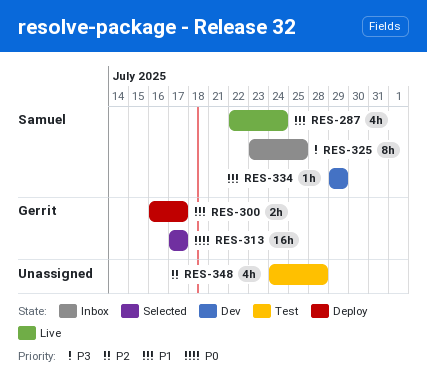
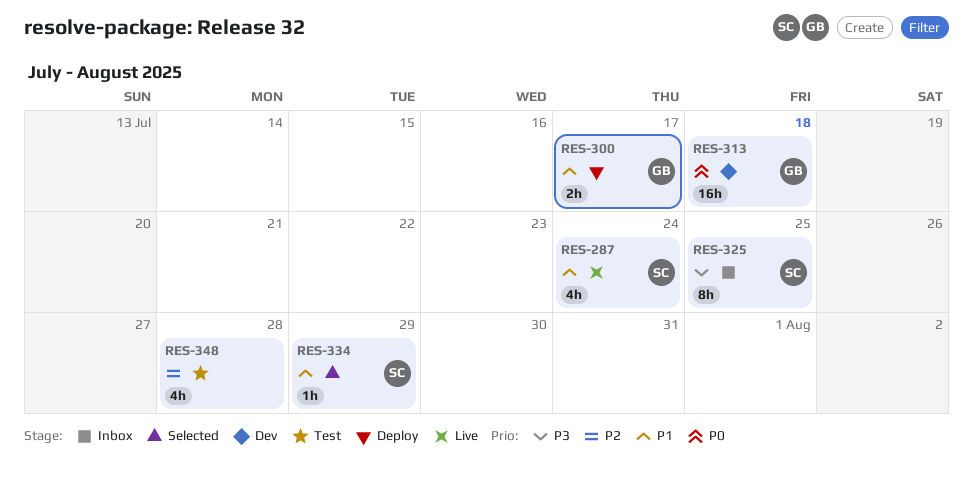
RES-313, status: Selected -> Dev
RES-313, due: Jul 17 -> Jul 18
RES-334, status: Dev -> Selected

